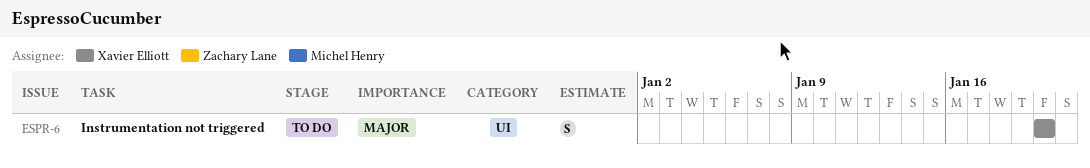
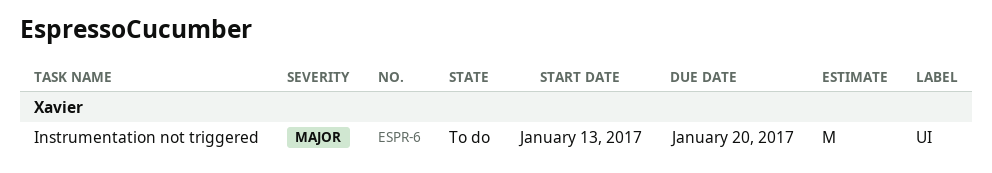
ESPR-6, estimate: S -> M
ESPR-6, start: Jan 20 -> Jan 13

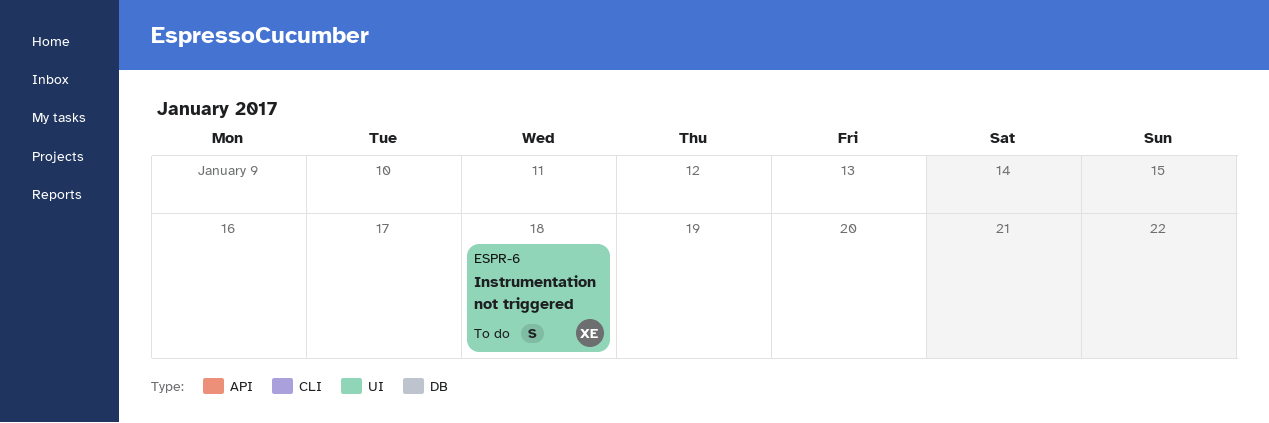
ESPR-6, estimate: M -> S
ESPR-6, due: Jan 20 -> Jan 18

